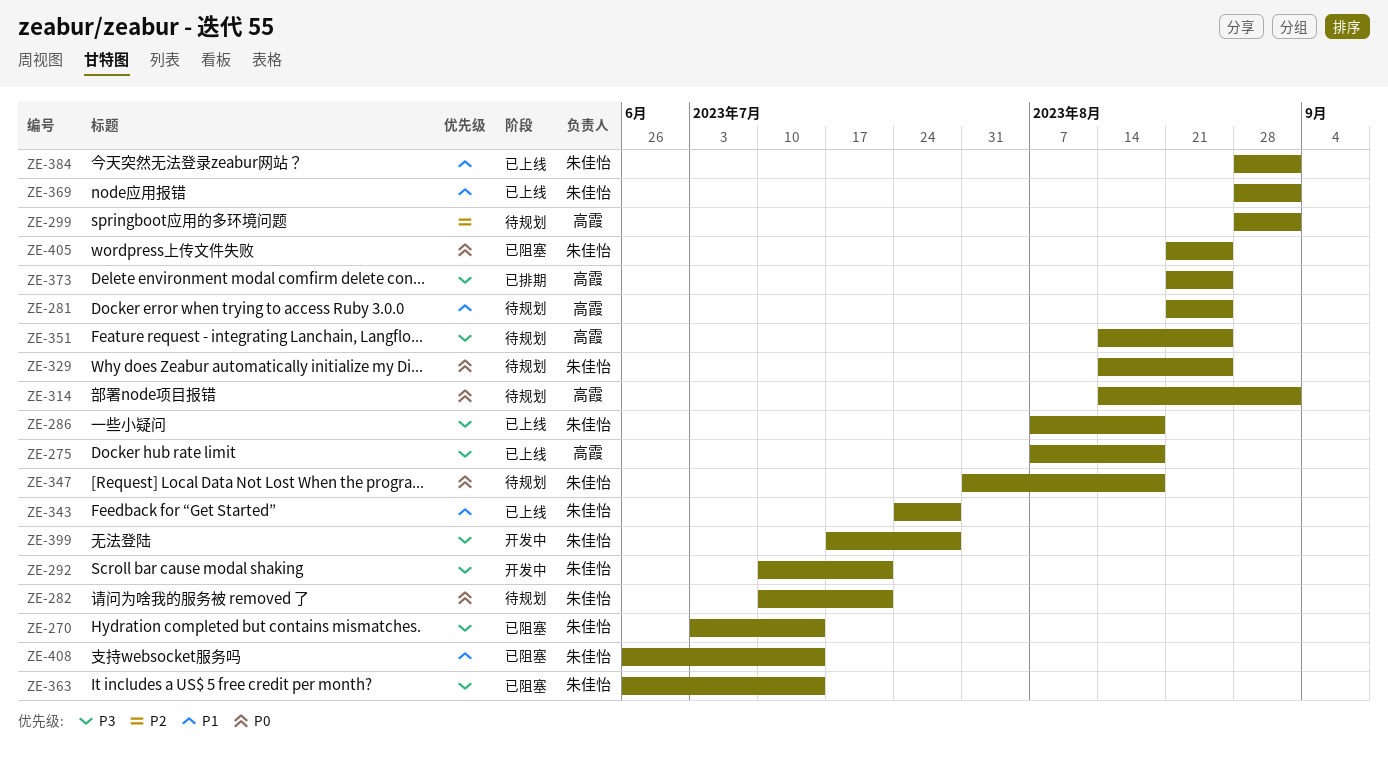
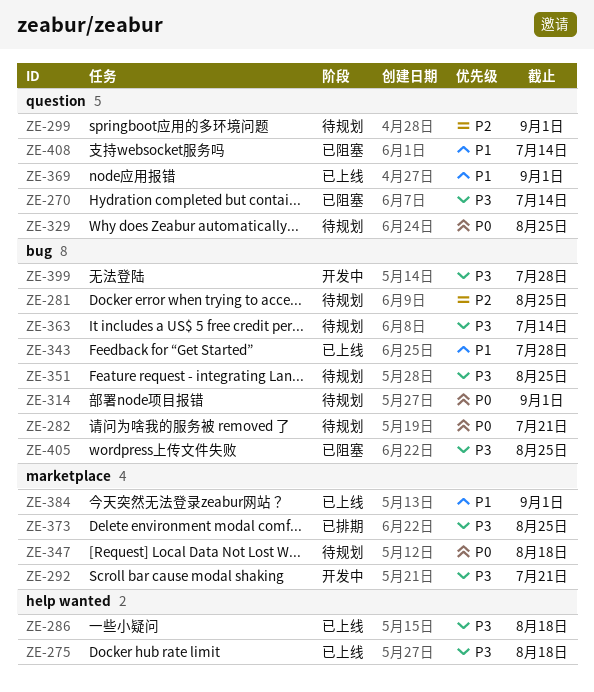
ZE-281, priority: P1 -> P2
ZE-363, status: 已阻塞 -> 待规划
ZE-405, priority: P0 -> P3

